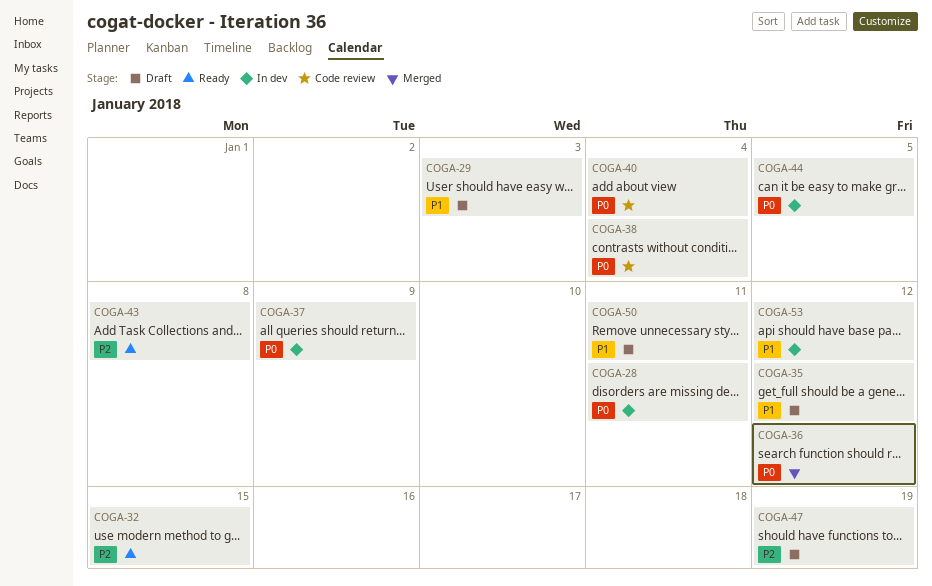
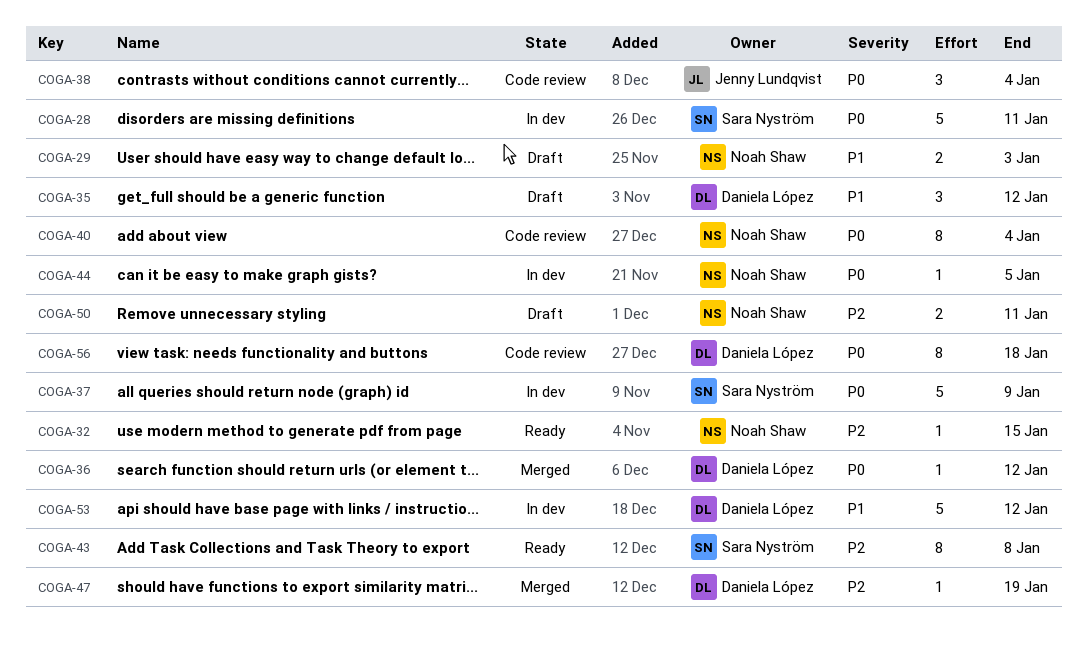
COGA-47, status: Draft -> Merged
COGA-50, priority: P1 -> P2
COGA-56: none -> present

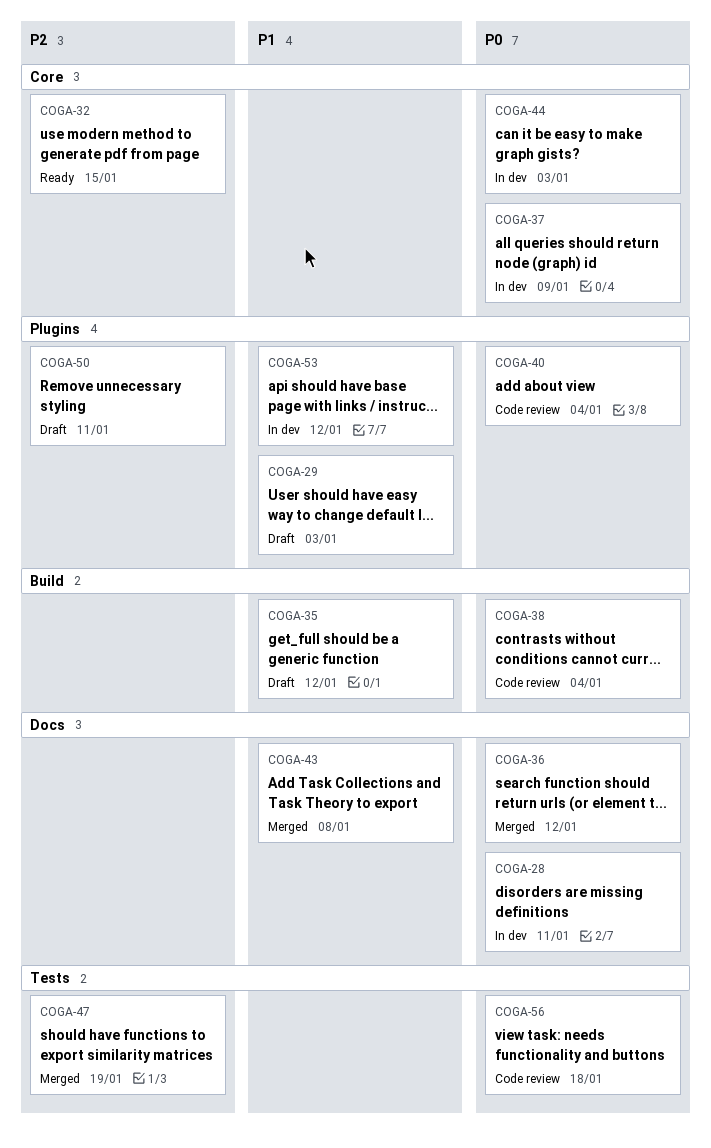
COGA-43, status: Ready -> Merged
COGA-43, priority: P2 -> P1
COGA-44, due: Jan 5 -> Jan 3

